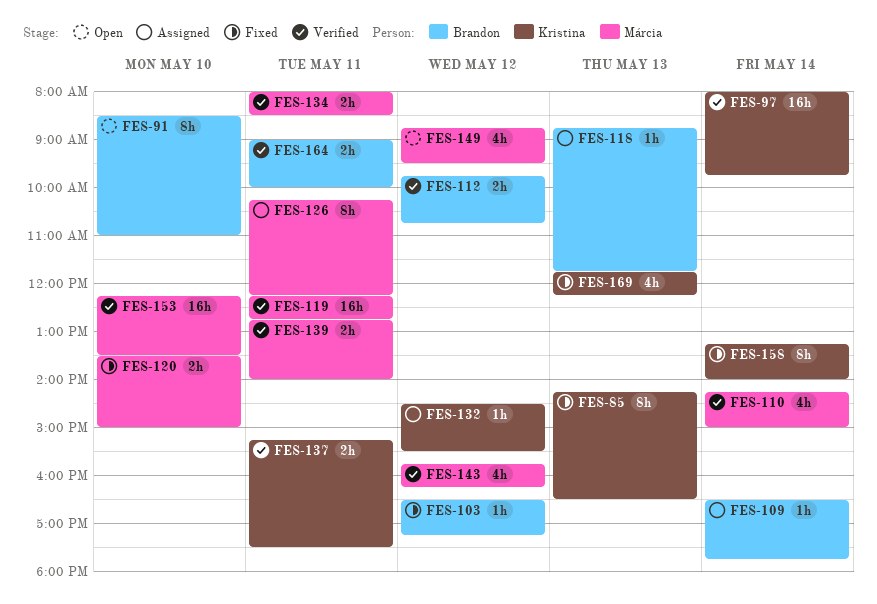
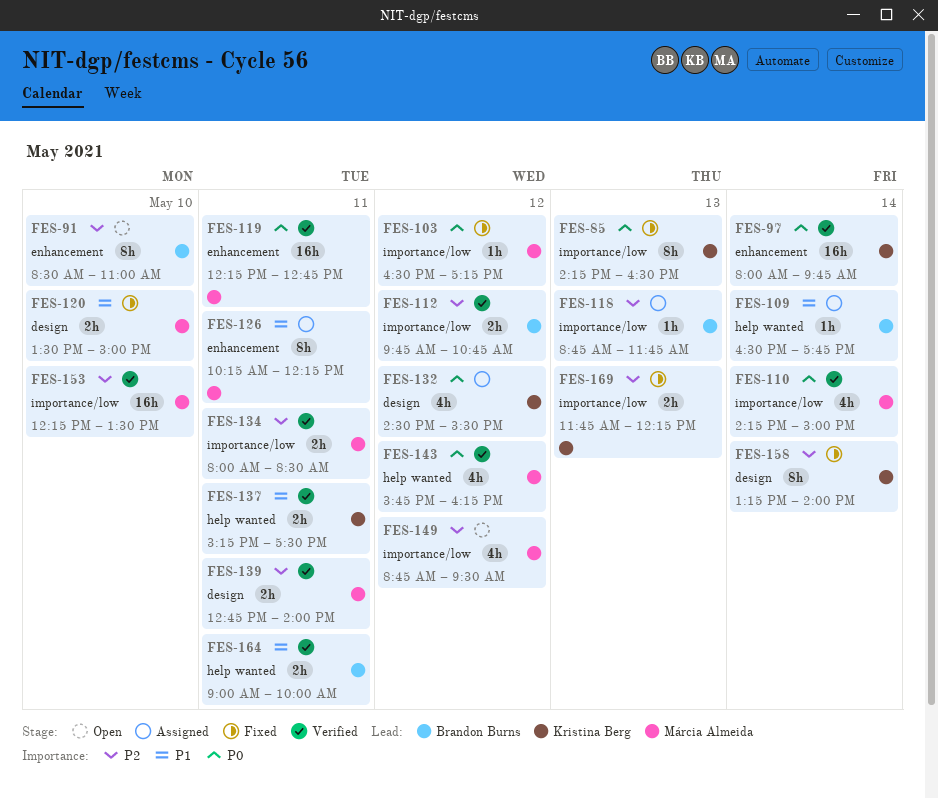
FES-103, owner: Brandon Burns -> Márcia Almeida
FES-132, estimate: 1h -> 4h
FES-169, estimate: 4h -> 2h

